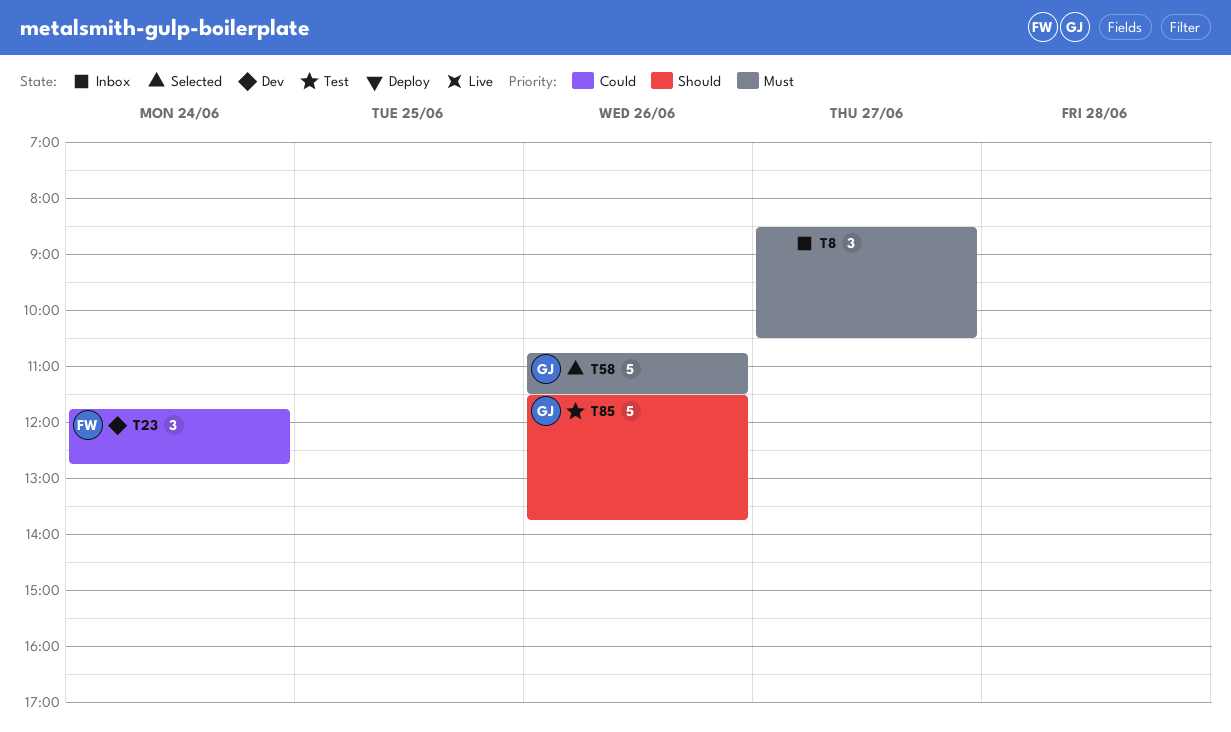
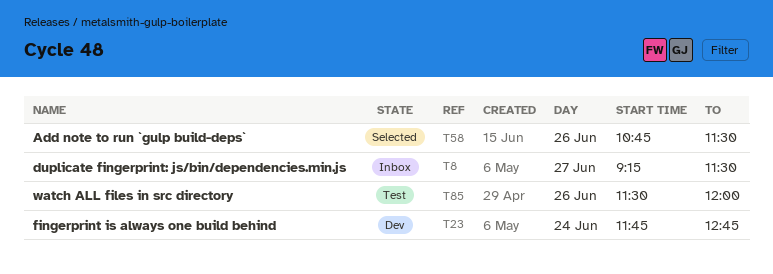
T8, begins: 08:30 -> 09:15
T8, ends: 10:30 -> 11:30
T85, ends: 13:45 -> 12:00

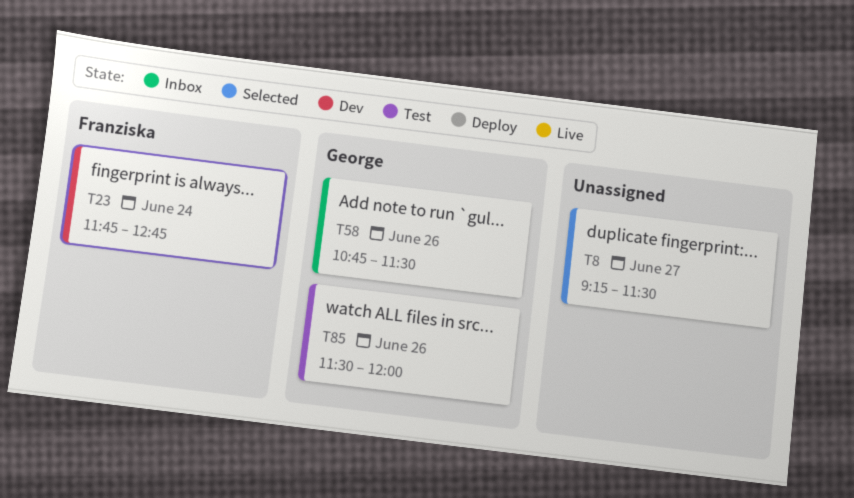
T8, status: Inbox -> Selected
T58, status: Selected -> Inbox

